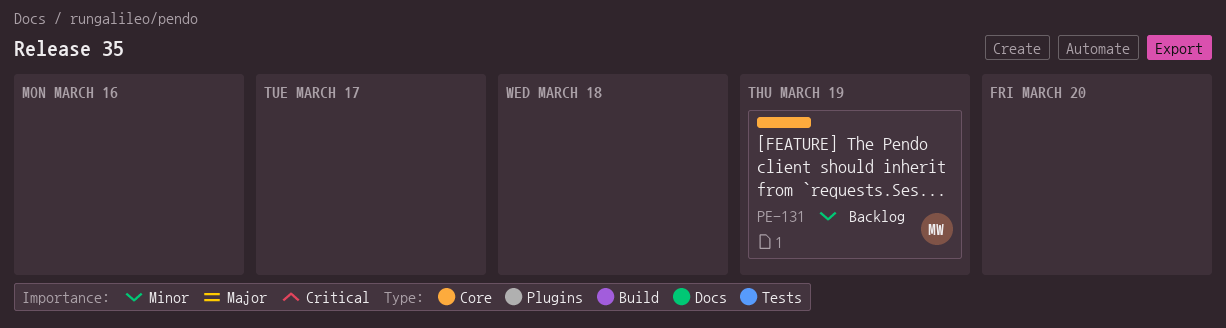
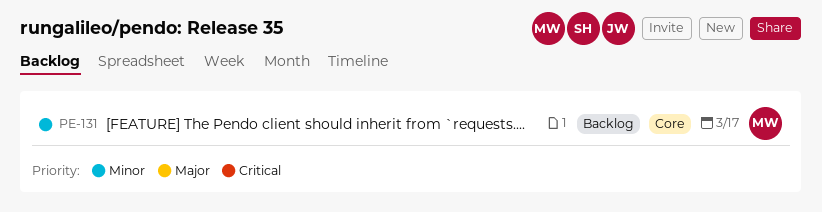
PE-131, due: Mar 19 -> Mar 17

